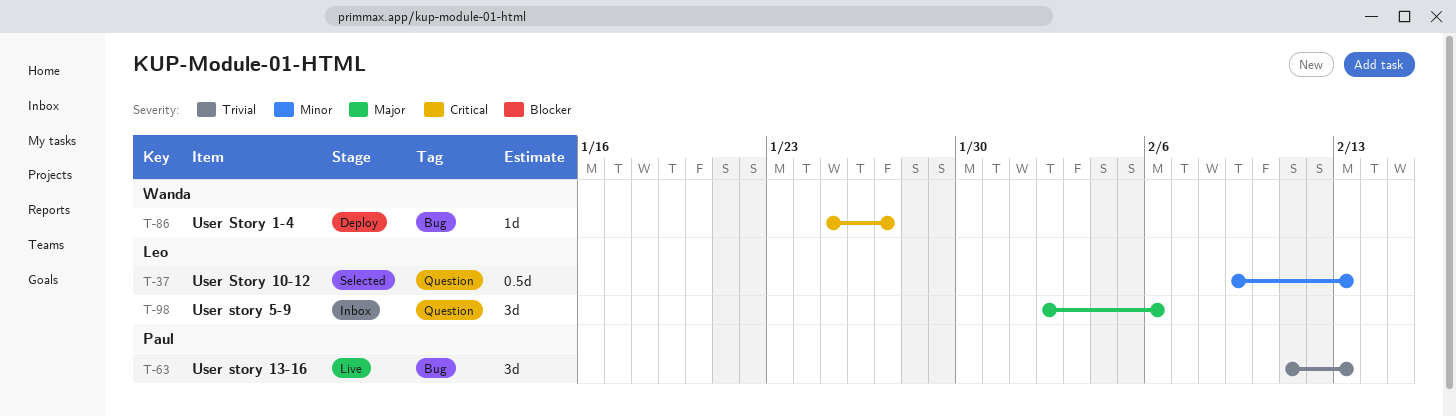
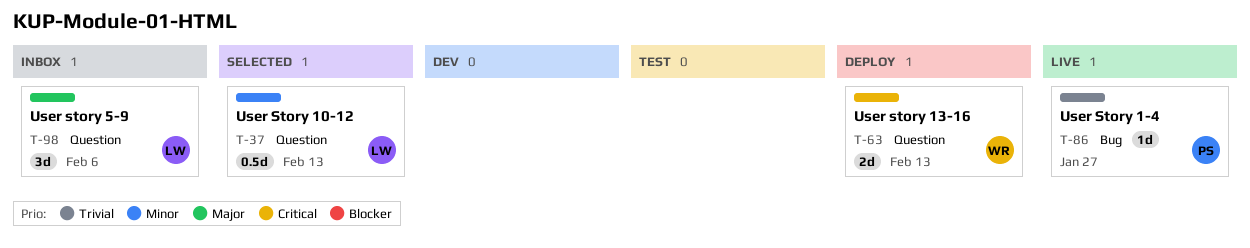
T-63, status: Live -> Deploy
T-63, owner: Paul -> Wanda
T-63, priority: Trivial -> Critical
T-63, label: Bug -> Question
T-63, estimate: 3d -> 2d
T-86, status: Deploy -> Live
T-86, owner: Wanda -> Paul
T-86, priority: Critical -> Trivial

